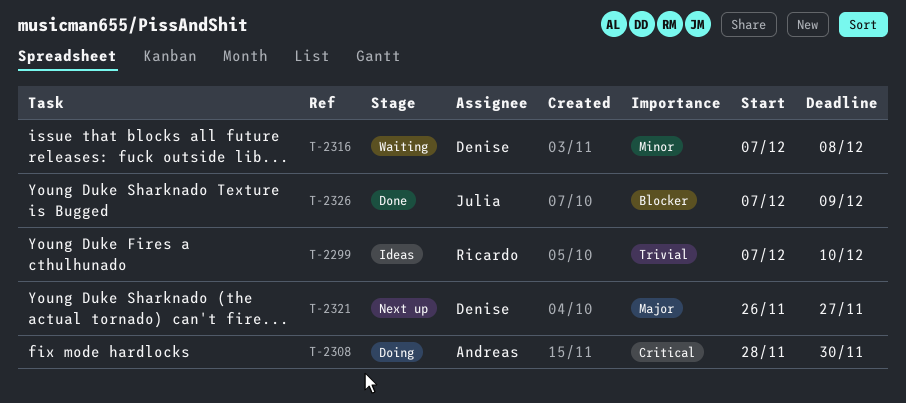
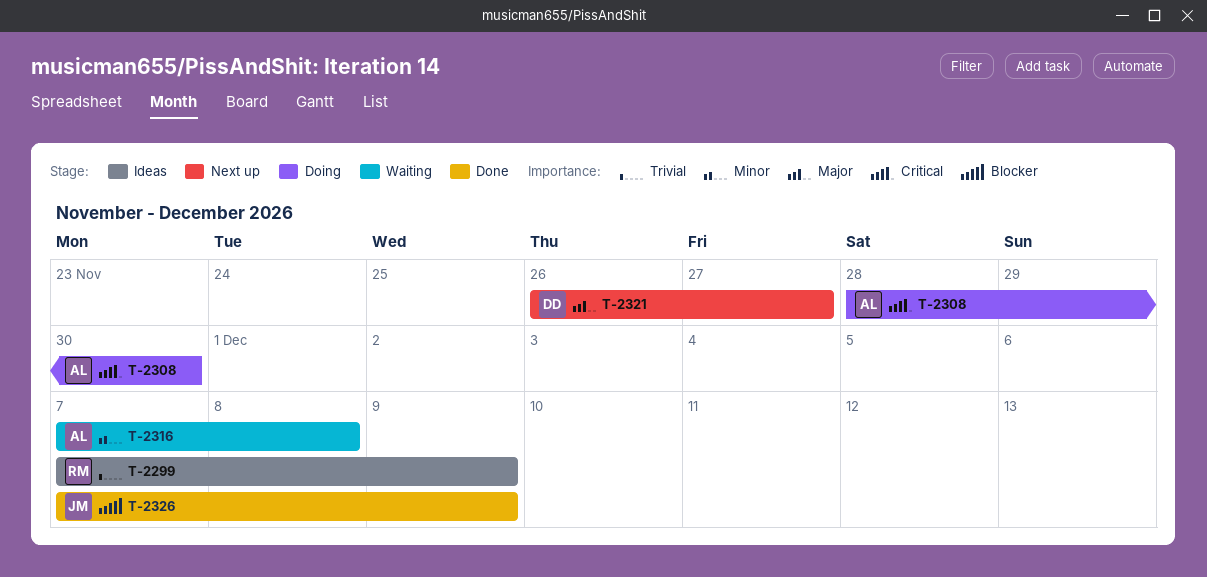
T-2299, due: Dec 10 -> Dec 9
T-2316, owner: Denise -> Andreas

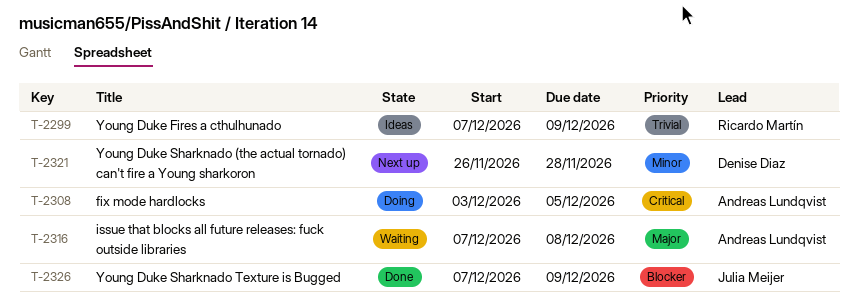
T-2308, start: Nov 28 -> Dec 3
T-2308, due: Nov 30 -> Dec 5
T-2316, priority: Minor -> Major
T-2321, priority: Major -> Minor
T-2321, due: Nov 27 -> Nov 28

